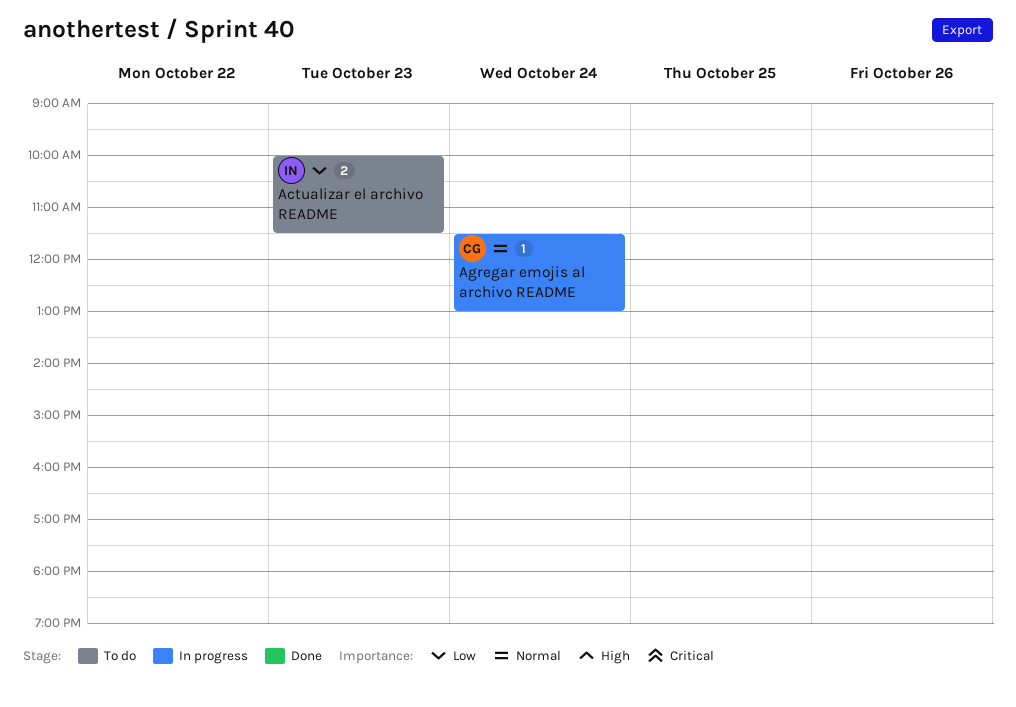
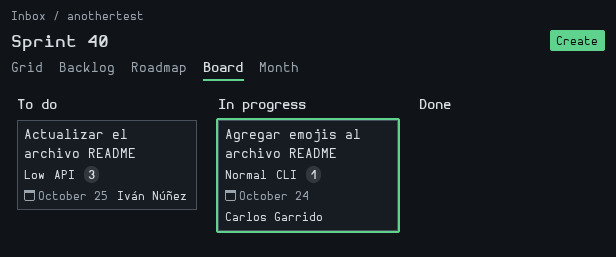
Actualizar el archivo README, estimate: 2 -> 3
Actualizar el archivo README, day: Oct 23 -> Oct 25

